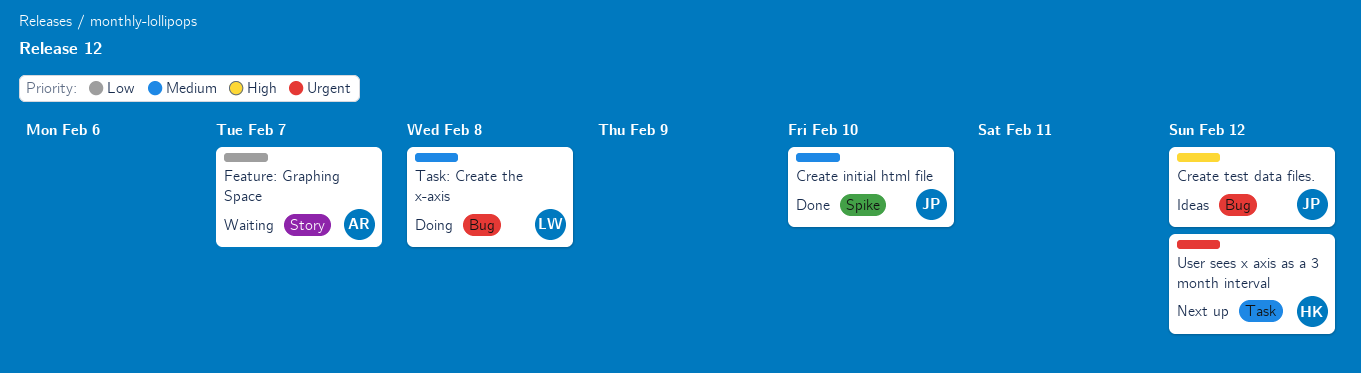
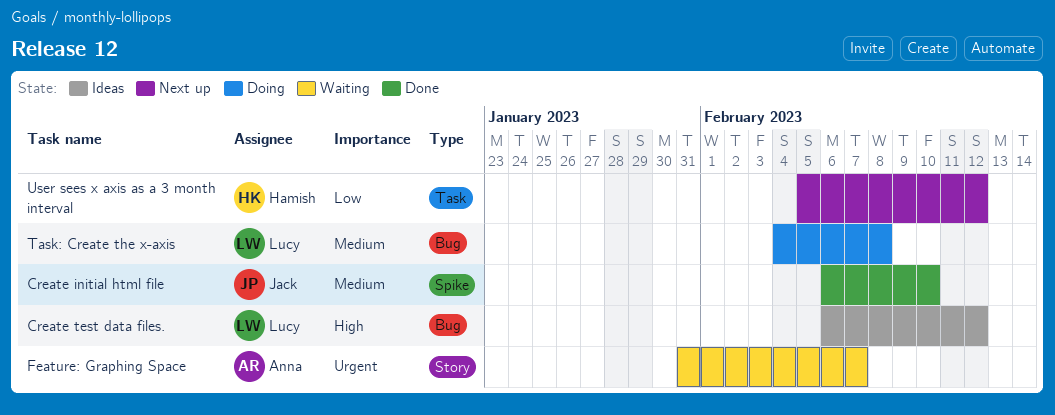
Create test data files., owner: Jack -> Lucy
Feature: Graphing Space, priority: Low -> Urgent
User sees x axis as a 3 month interval, priority: Urgent -> Low

